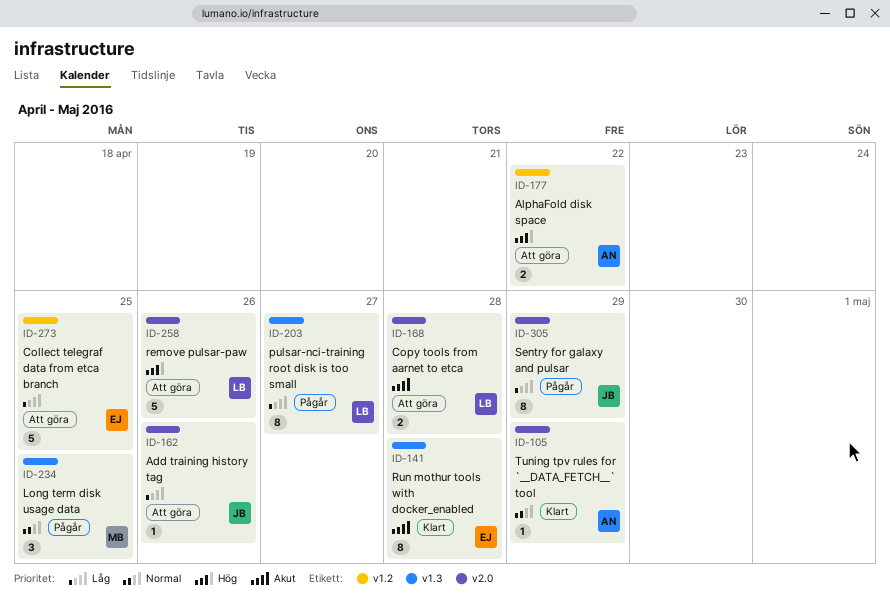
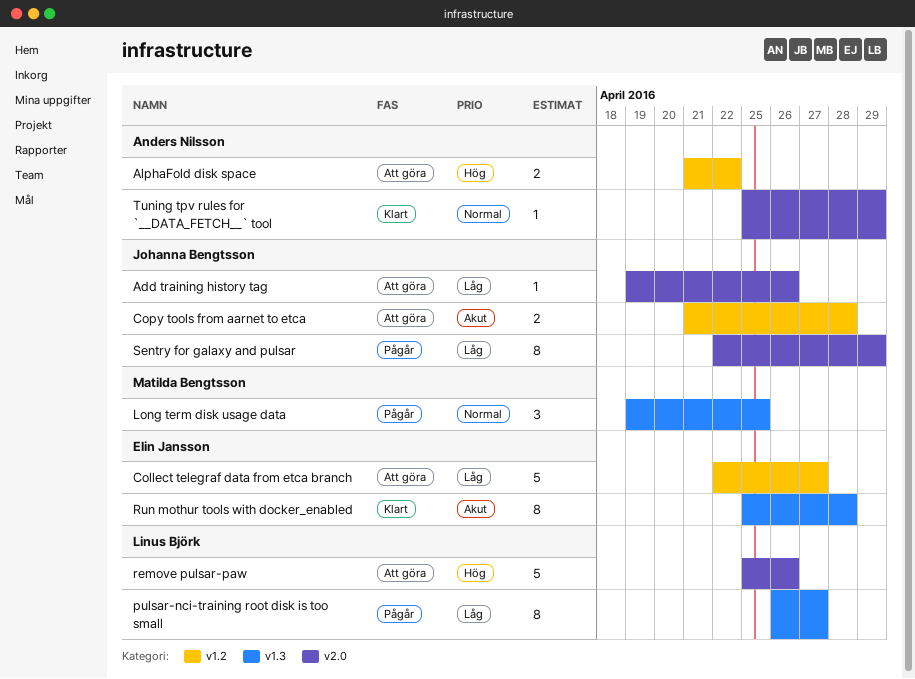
Collect telegraf data from etca branch, due: Apr 25 -> Apr 27
Copy tools from aarnet to etca, owner: Linus Björk -> Johanna Bengtsson
Copy tools from aarnet to etca, label: v2.0 -> v1.2

